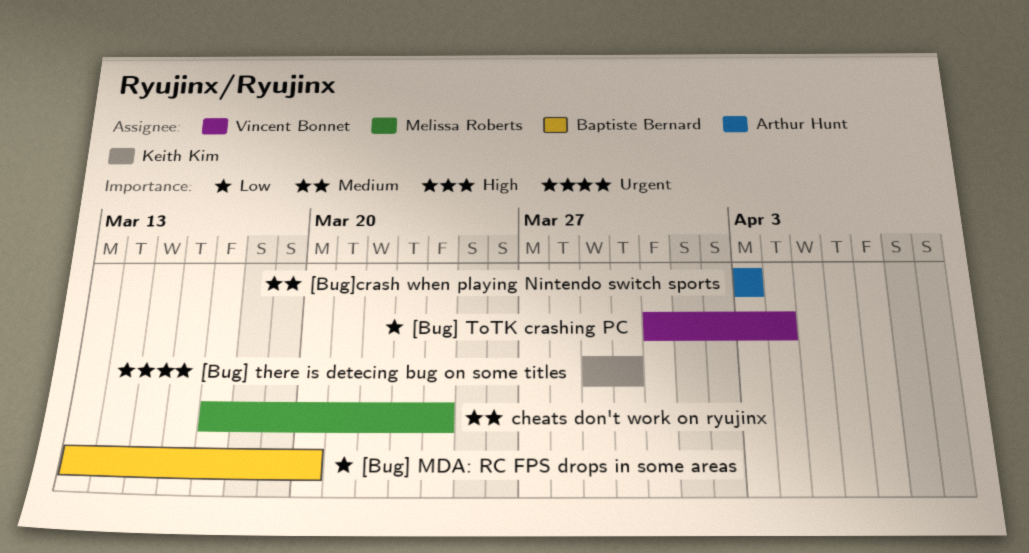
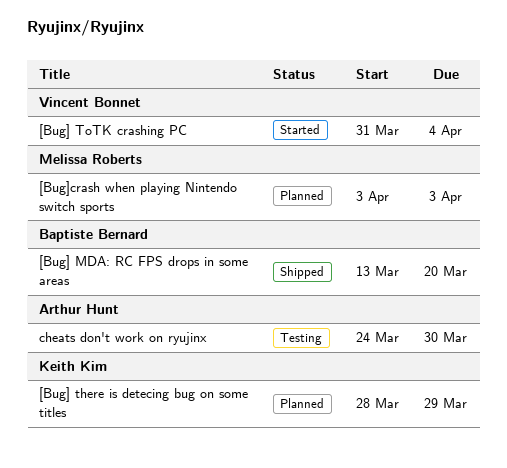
[Bug] there is detecing bug on some titles, start: Mar 29 -> Mar 28
[Bug] there is detecing bug on some titles, due: Mar 30 -> Mar 29
[Bug]crash when playing Nintendo switch sports, owner: Arthur Hunt -> Melissa Roberts
cheats don't work on ryujinx, owner: Melissa Roberts -> Arthur Hunt
cheats don't work on ryujinx, start: Mar 17 -> Mar 24
cheats don't work on ryujinx, due: Mar 24 -> Mar 30

